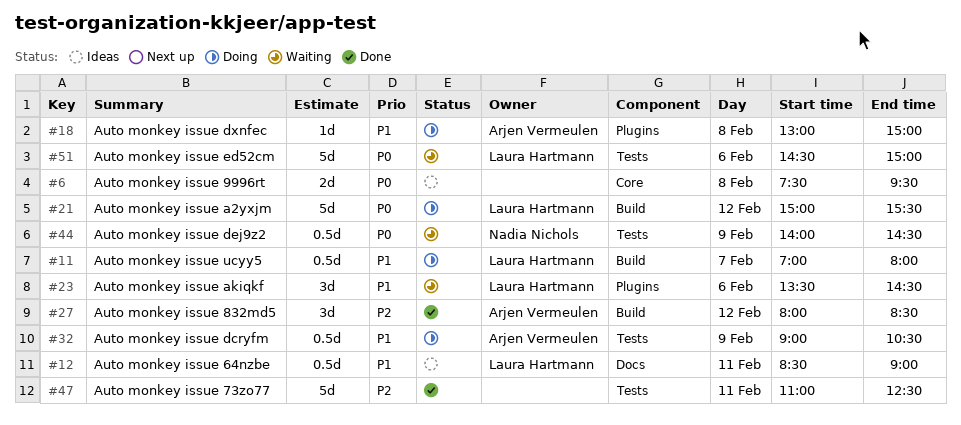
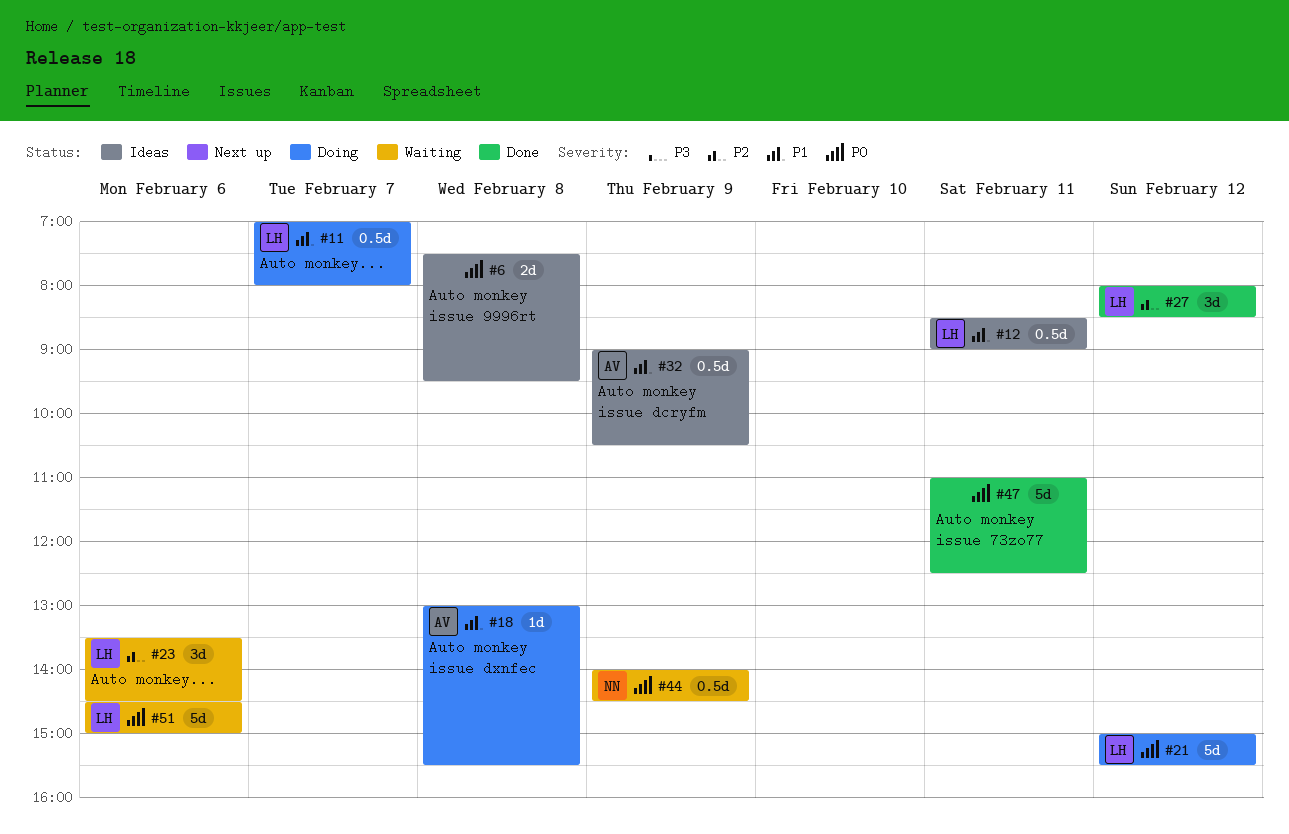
#18, ends: 15:00 -> 15:30
#23, priority: P1 -> P2
#27, owner: Arjen Vermeulen -> Laura Hartmann
#32, status: Doing -> Ideas
#47, priority: P2 -> P0

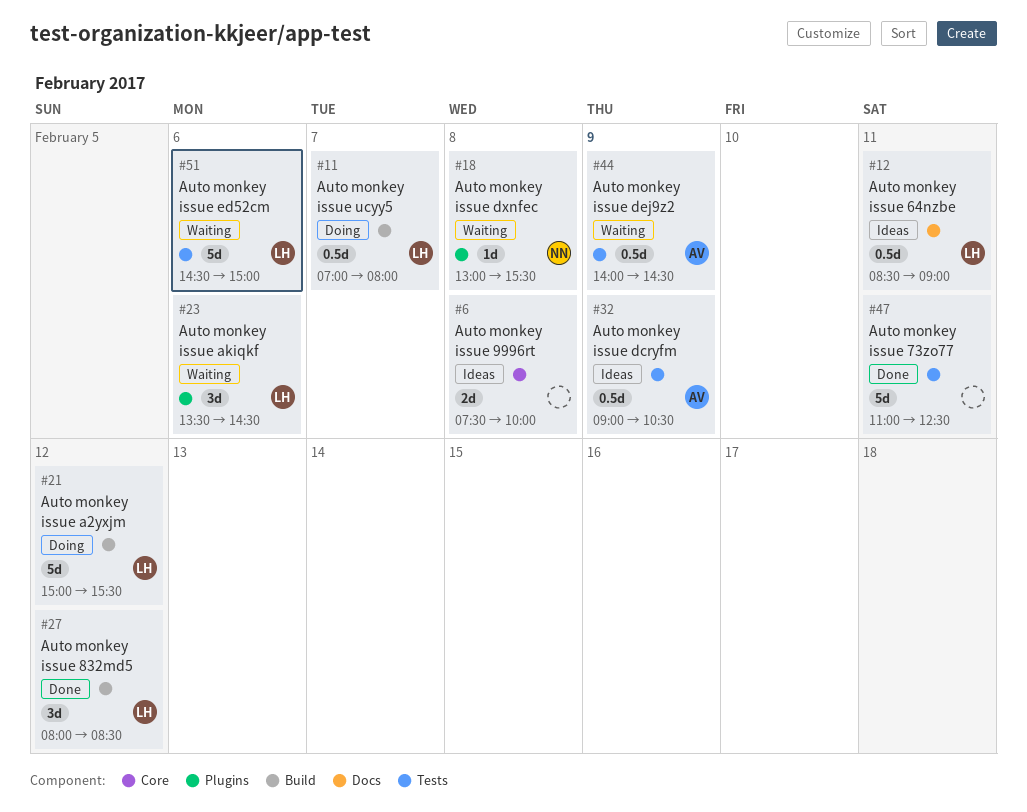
#6, ends: 09:30 -> 10:00
#18, status: Doing -> Waiting
#18, owner: AV -> NN
#44, owner: NN -> AV

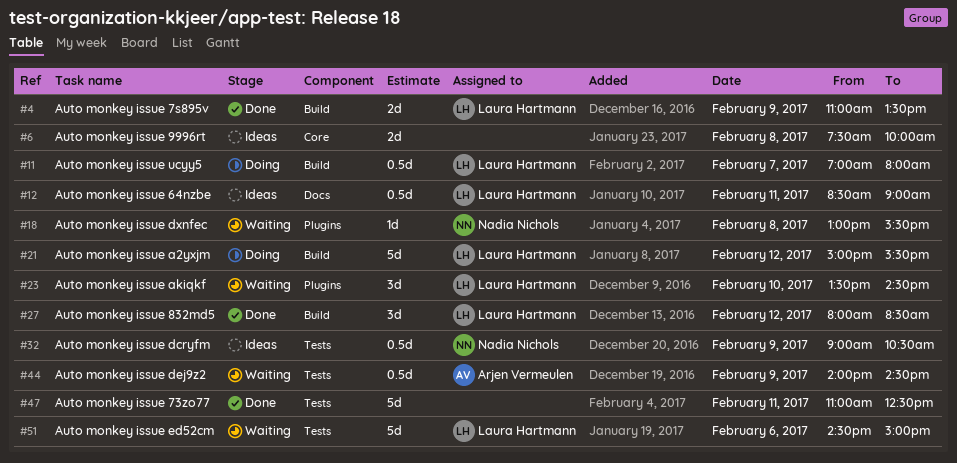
#4: none -> present
#23, day: Feb 6 -> Feb 10
#32, owner: Arjen Vermeulen -> Nadia Nichols

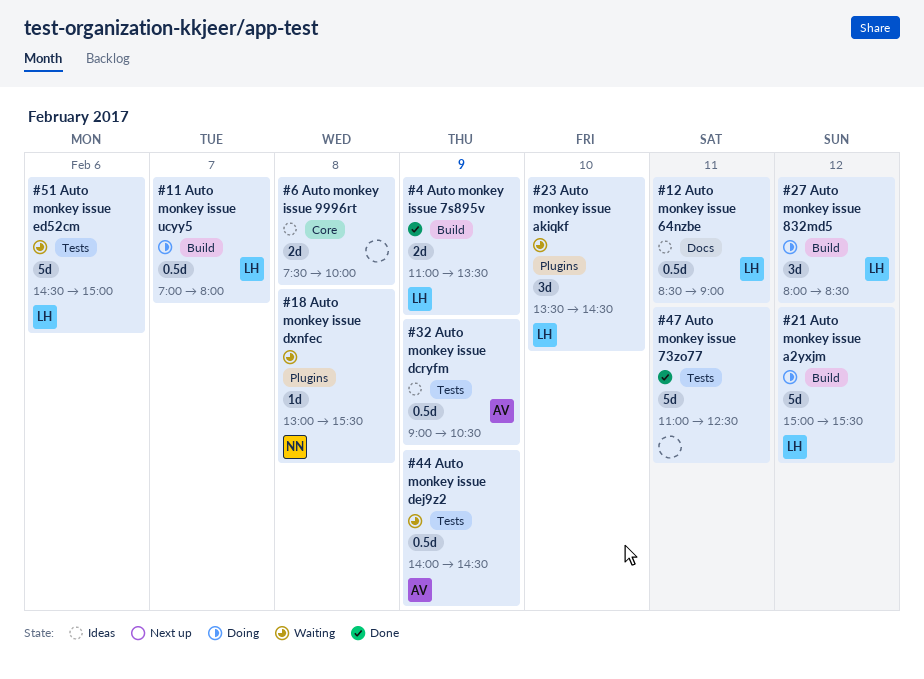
#27, status: Done -> Doing
#32, owner: Nadia Nichols -> Arjen Vermeulen

